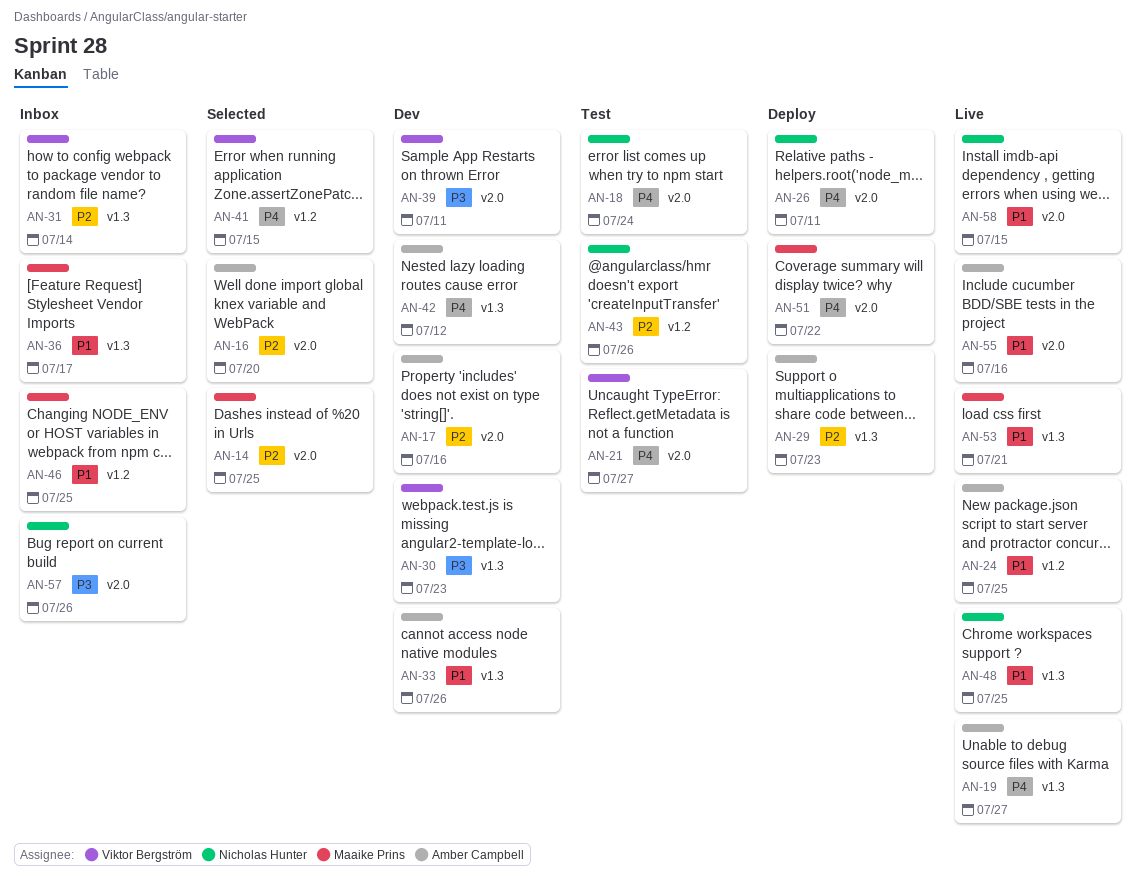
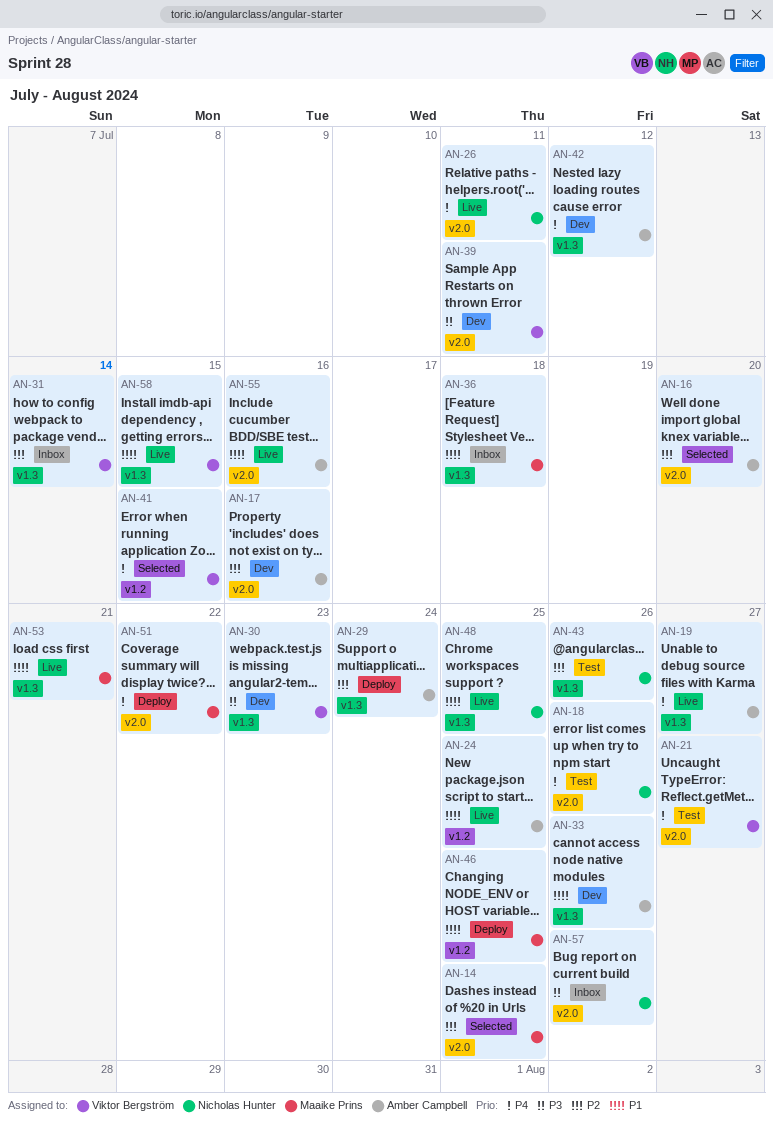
AN-18, due: Jul 24 -> Jul 26
AN-26, status: Deploy -> Live
AN-29, due: Jul 23 -> Jul 24
AN-36, due: Jul 17 -> Jul 18
AN-43, label: v1.2 -> v1.3
AN-46, status: Inbox -> Deploy
AN-58, owner: Nicholas Hunter -> Viktor Bergström
AN-58, label: v2.0 -> v1.3

